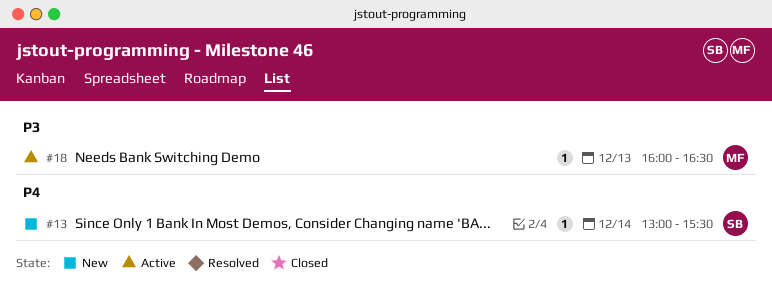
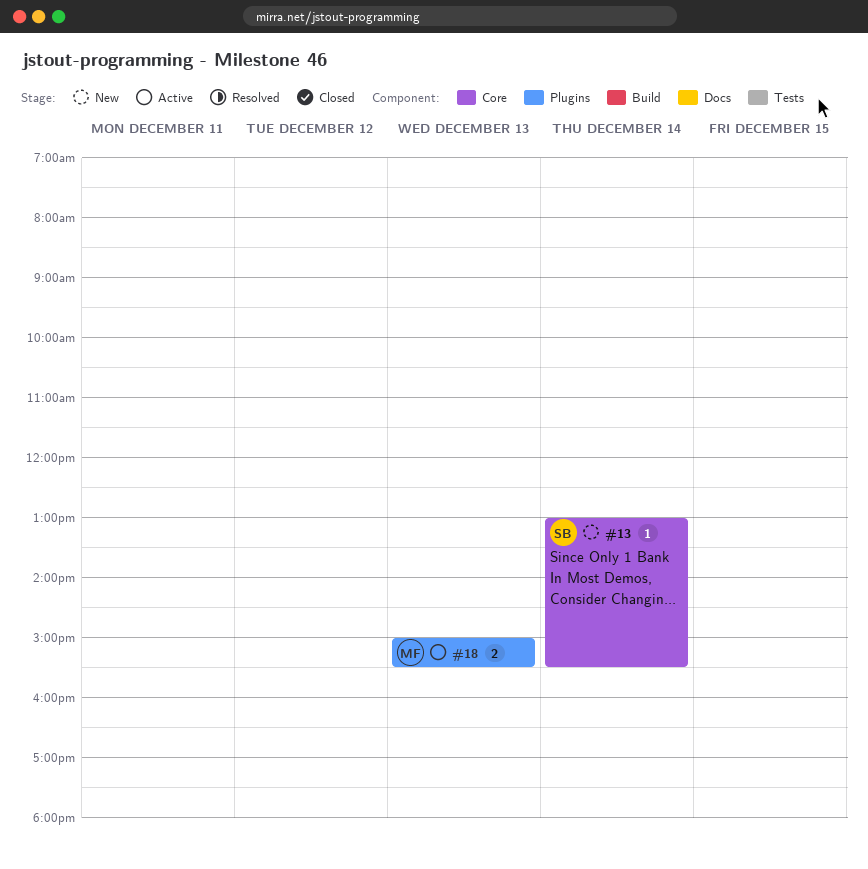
#18, estimate: 1 -> 2
#18, begins: 16:00 -> 15:00
#18, ends: 16:30 -> 15:30

